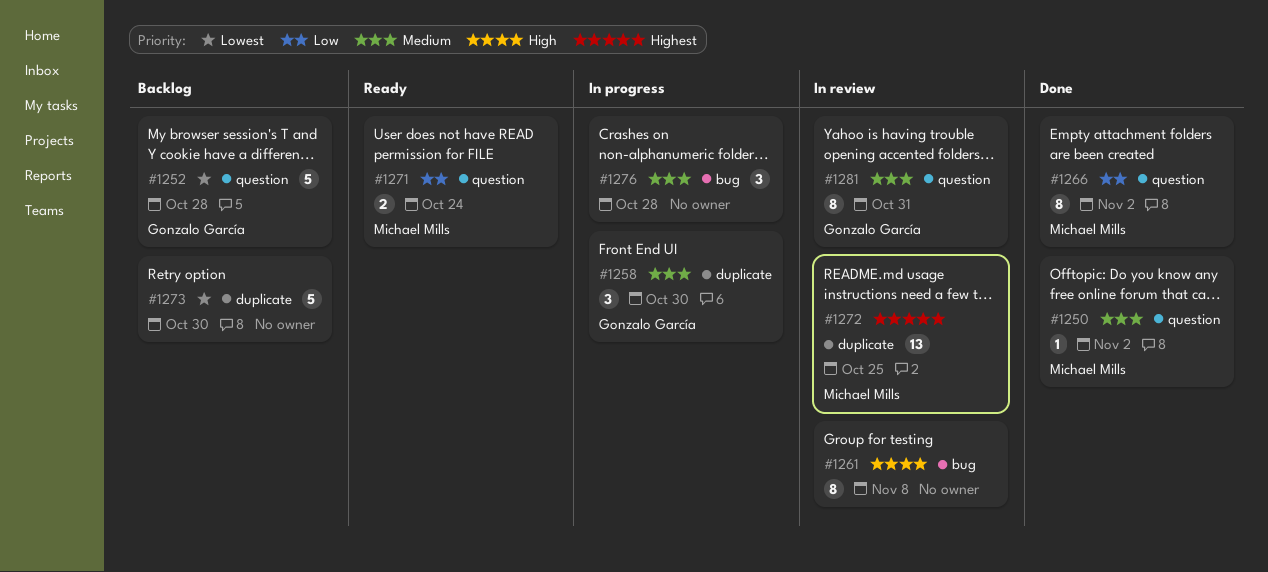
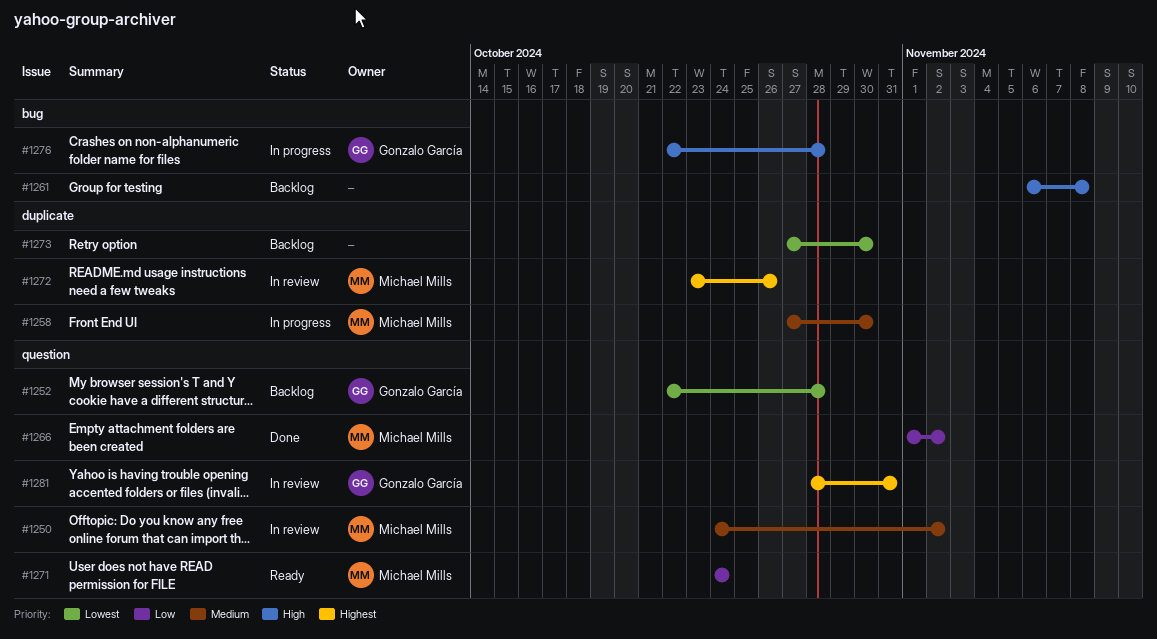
#1250, status: Done -> In review
#1258, owner: Gonzalo García -> Michael Mills
#1261, status: In review -> Backlog
#1272, due: Oct 25 -> Oct 26
#1276, owner: none -> Gonzalo García
#1276, priority: Medium -> High
#1281, priority: Medium -> Highest

